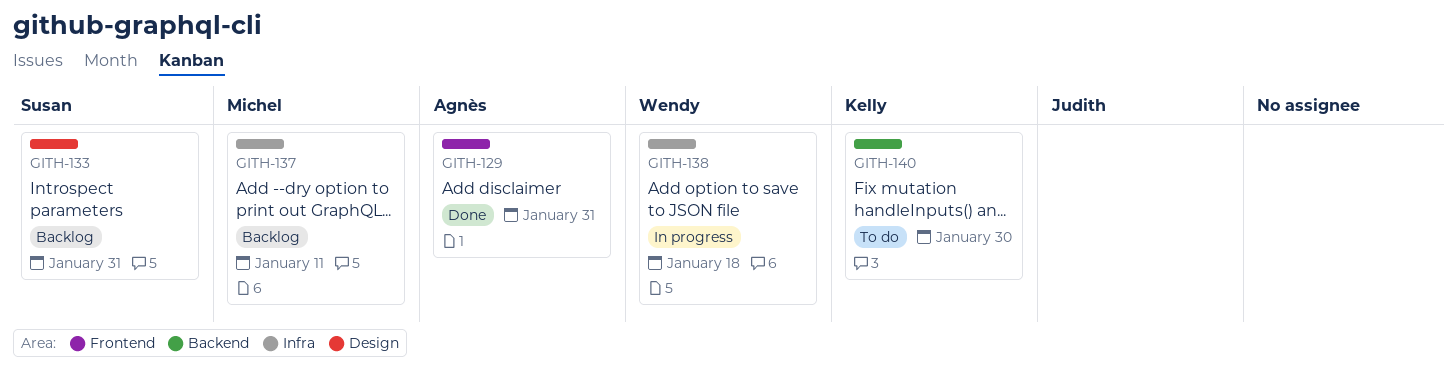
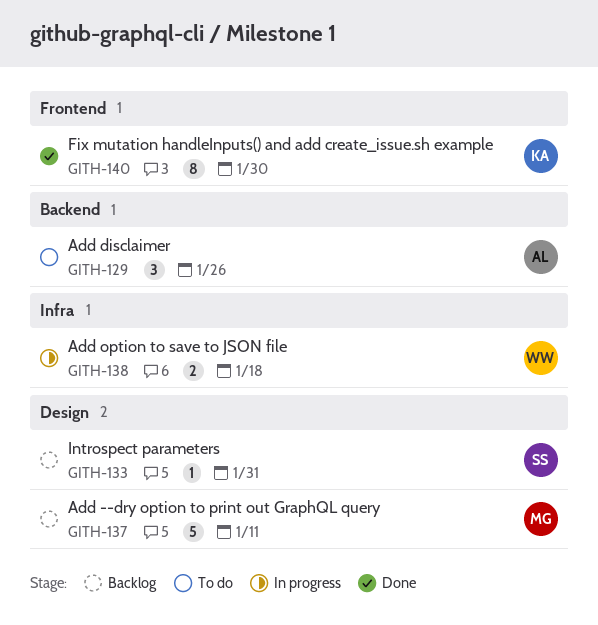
GITH-129, status: Done -> To do
GITH-129, label: Frontend -> Backend
GITH-129, due: Jan 31 -> Jan 26
GITH-137, label: Infra -> Design
GITH-140, status: To do -> Done
GITH-140, label: Backend -> Frontend

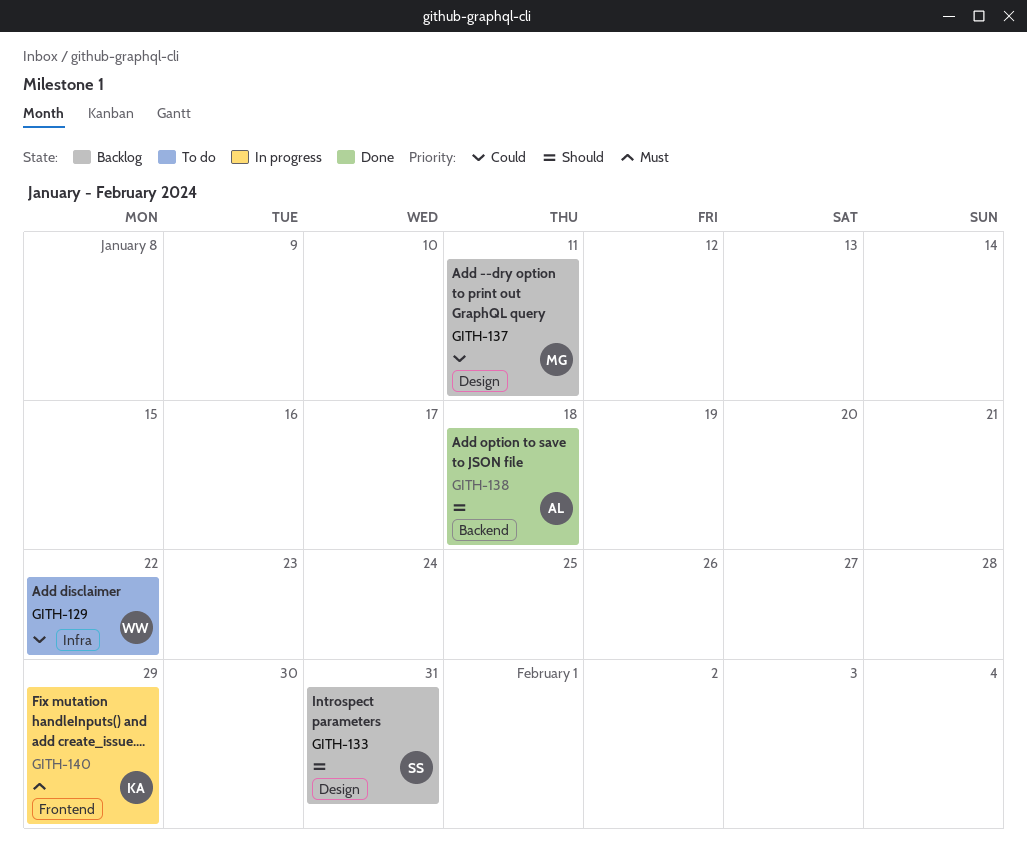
GITH-129, owner: AL -> WW
GITH-129, label: Backend -> Infra
GITH-129, due: Jan 26 -> Jan 22
GITH-138, status: In progress -> Done
GITH-138, owner: WW -> AL
GITH-138, label: Infra -> Backend
GITH-140, status: Done -> In progress
GITH-140, due: Jan 30 -> Jan 29

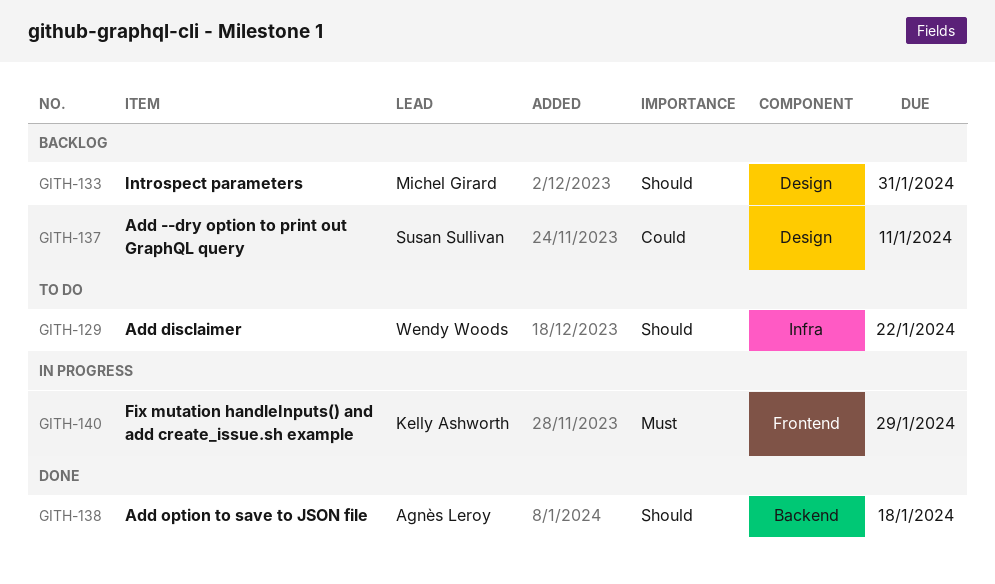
GITH-129, priority: Could -> Should
GITH-133, owner: Susan Sullivan -> Michel Girard
GITH-137, owner: Michel Girard -> Susan Sullivan

